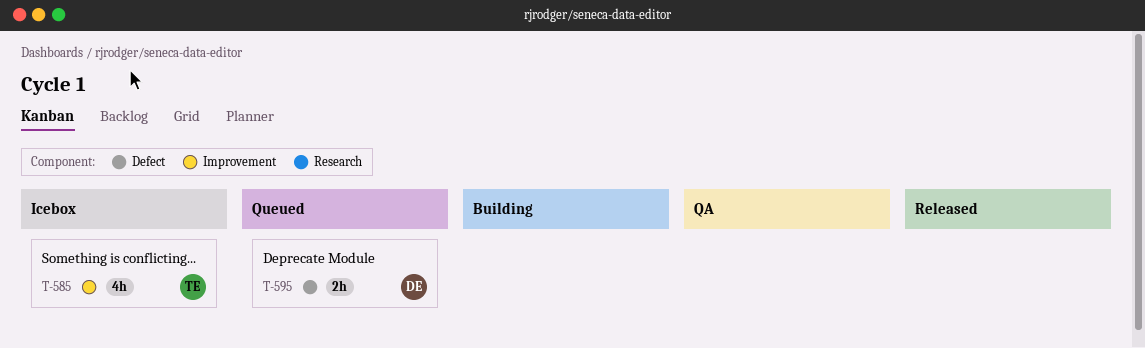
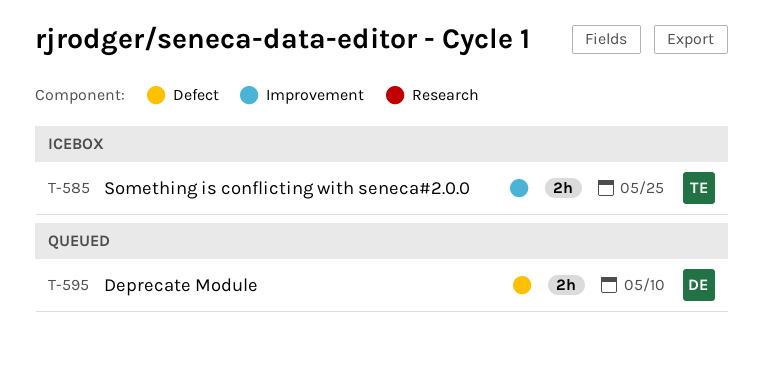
T-585, estimate: 4h -> 2h

